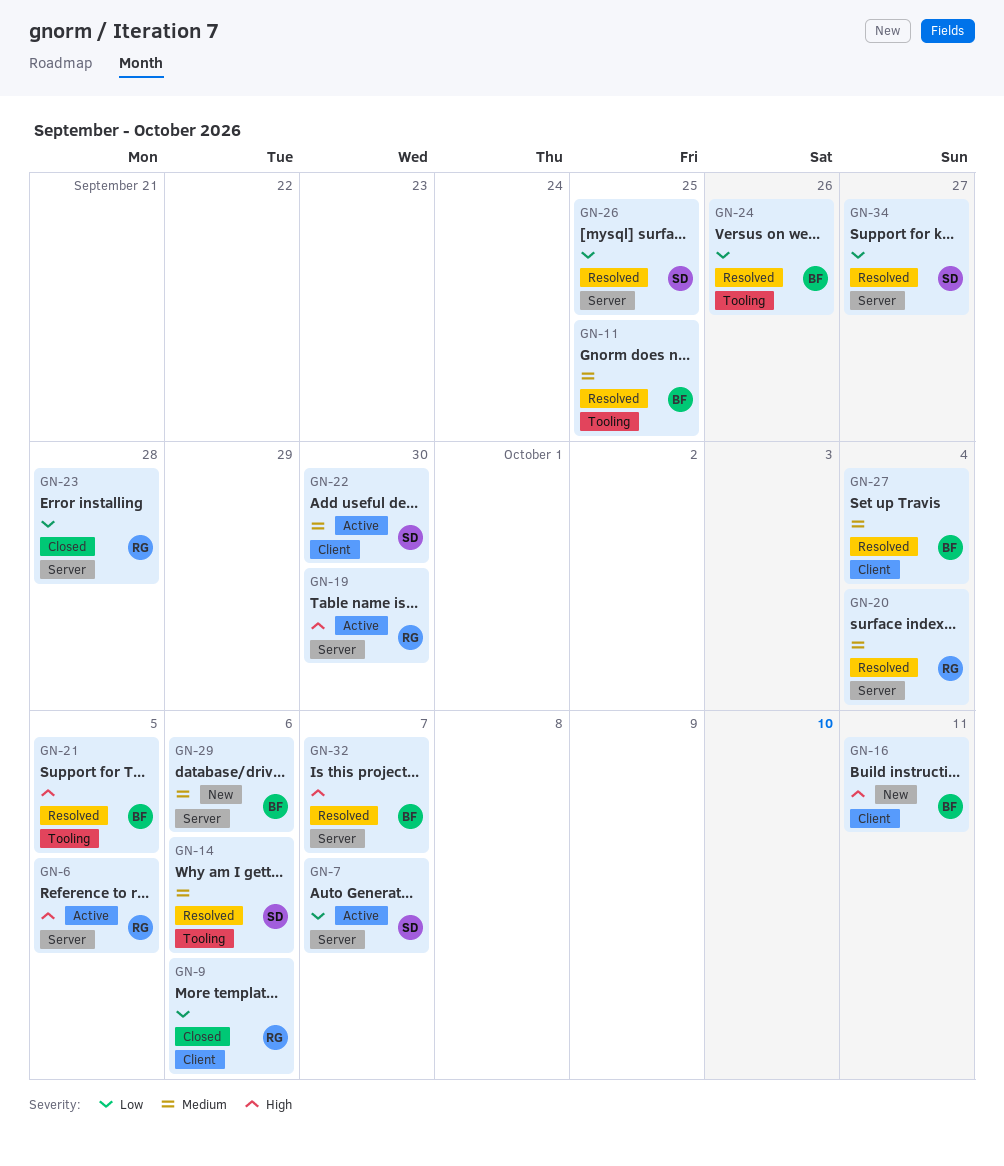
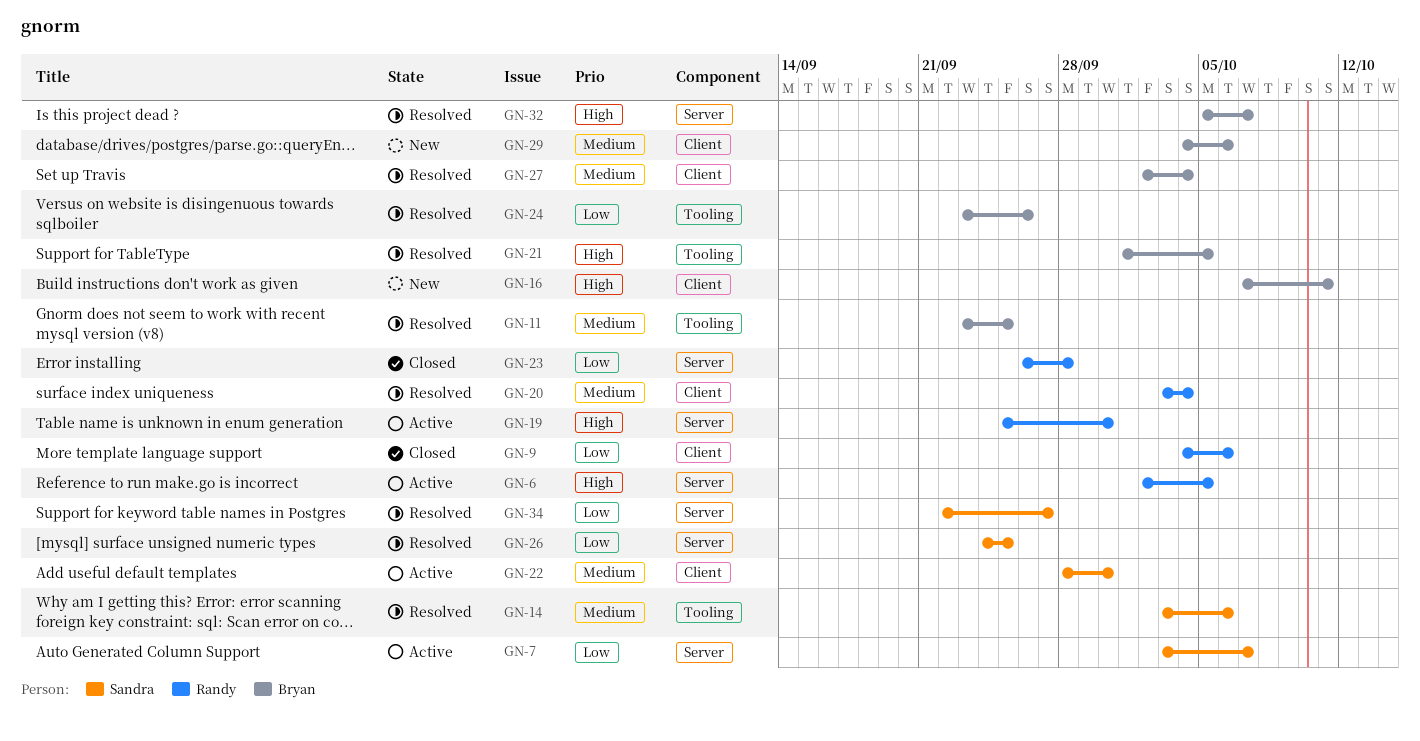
GN-20, label: Server -> Client
GN-29, label: Server -> Client

